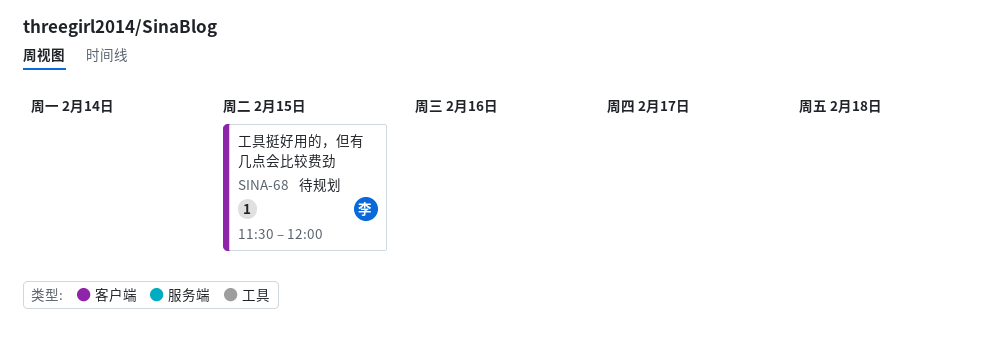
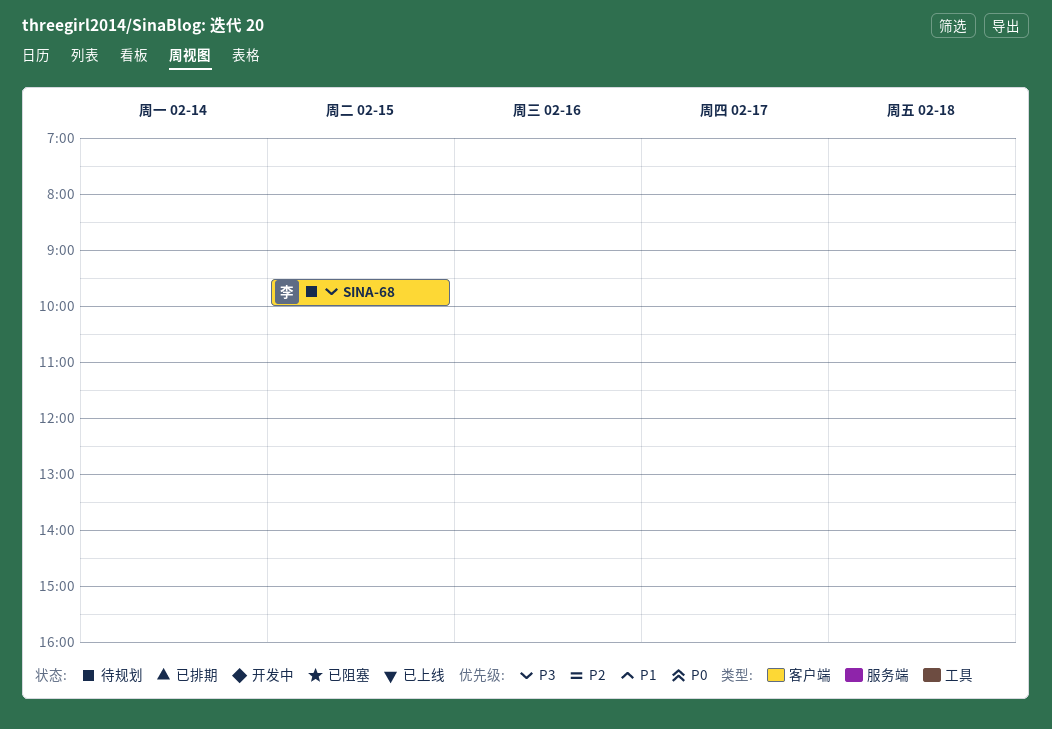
SINA-68, begins: 11:30 -> 09:30
SINA-68, ends: 12:00 -> 10:00

